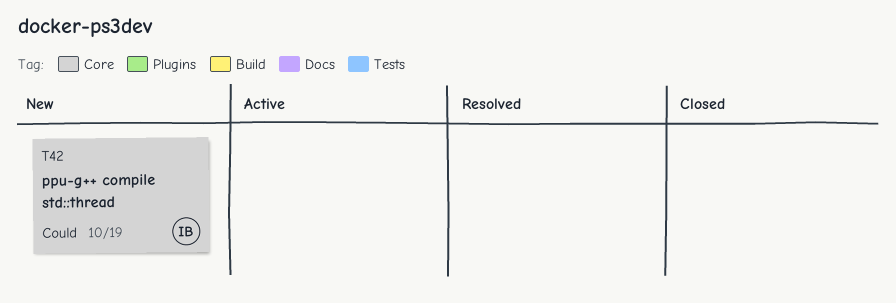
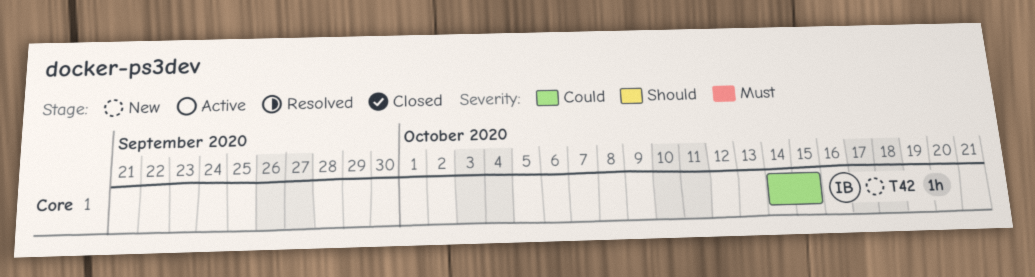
T42, due: Oct 19 -> Oct 15

